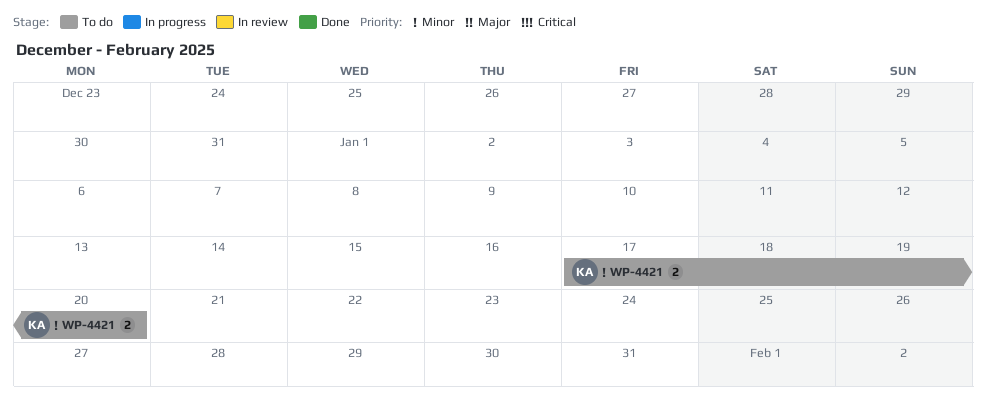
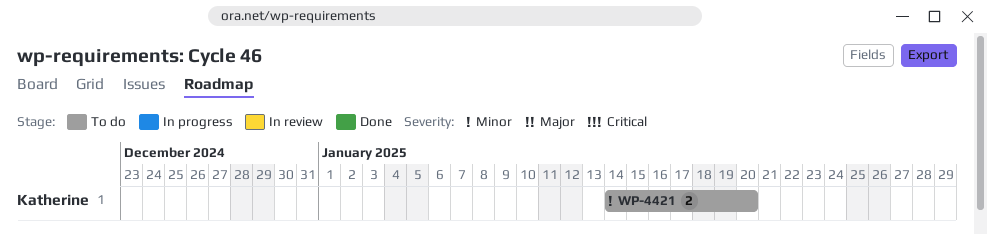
WP-4421, start: Jan 17 -> Jan 14

